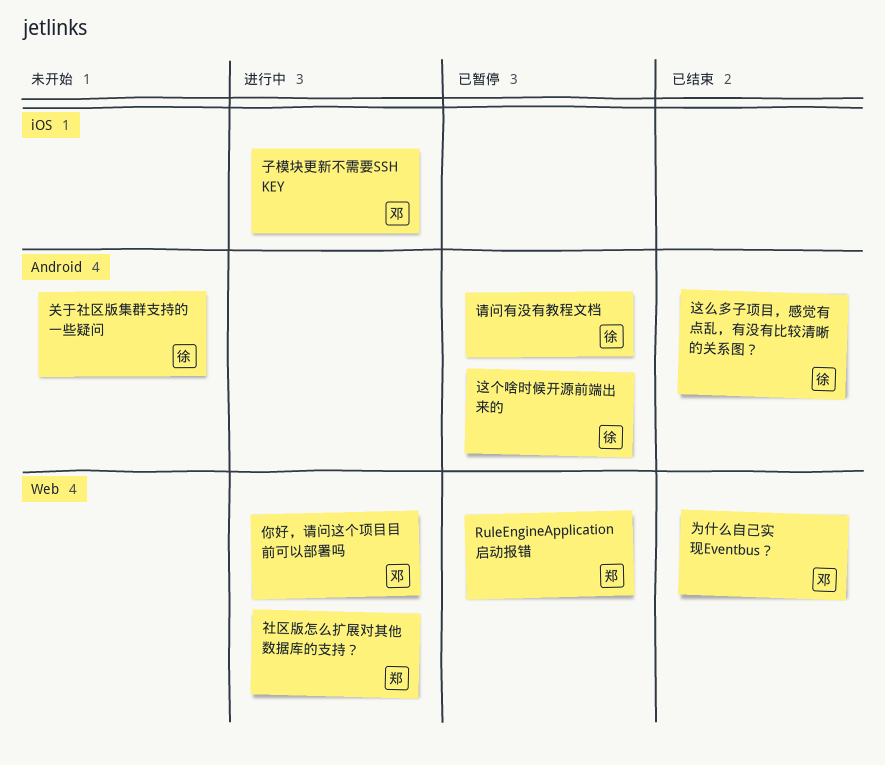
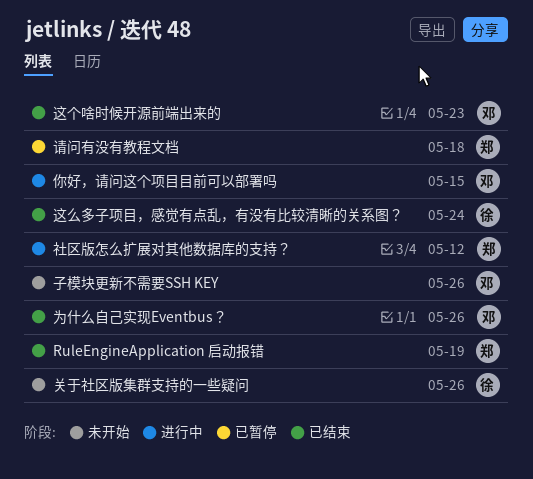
RuleEngineApplication 启动报错, status: 已暂停 -> 已结束
子模块更新不需要SSH KEY, status: 进行中 -> 未开始
请问有没有教程文档, owner: 徐 -> 郑
这个啥时候开源前端出来的, status: 已暂停 -> 已结束
这个啥时候开源前端出来的, owner: 徐 -> 邓

